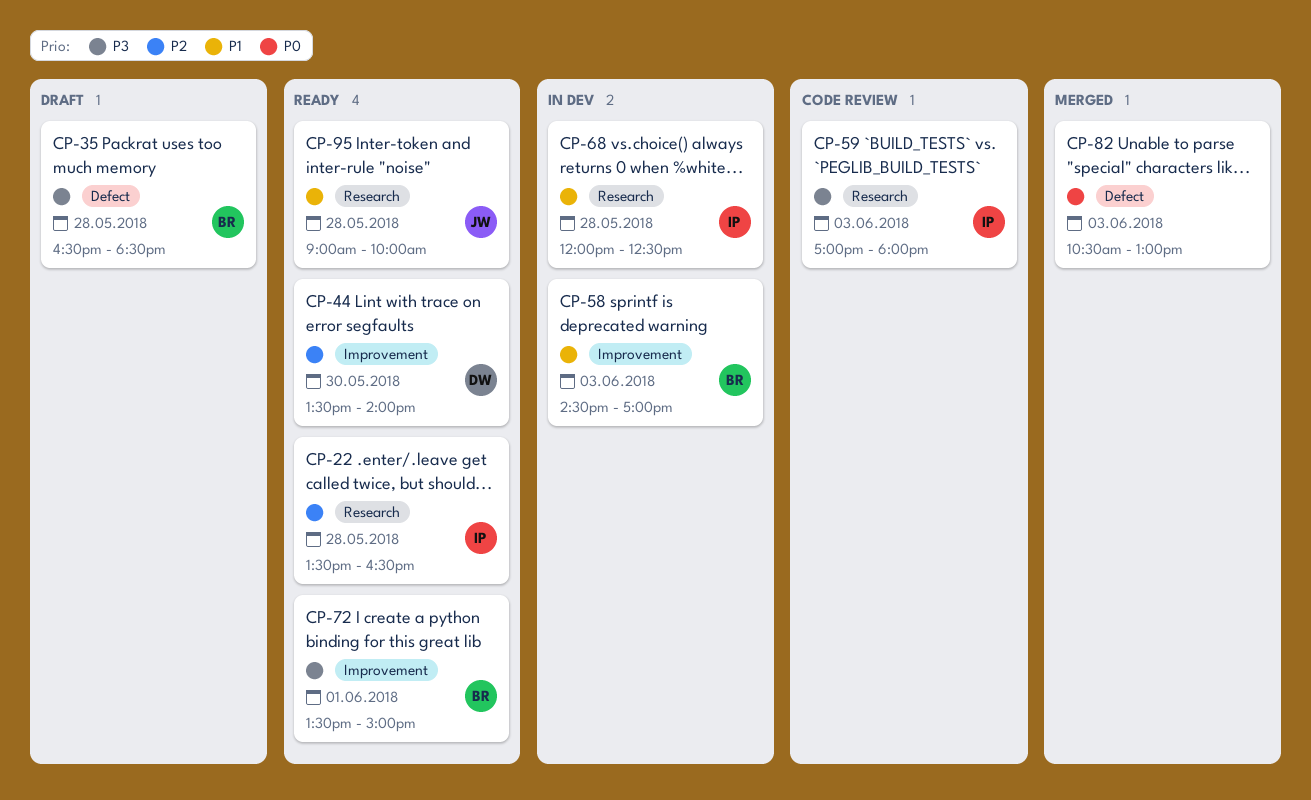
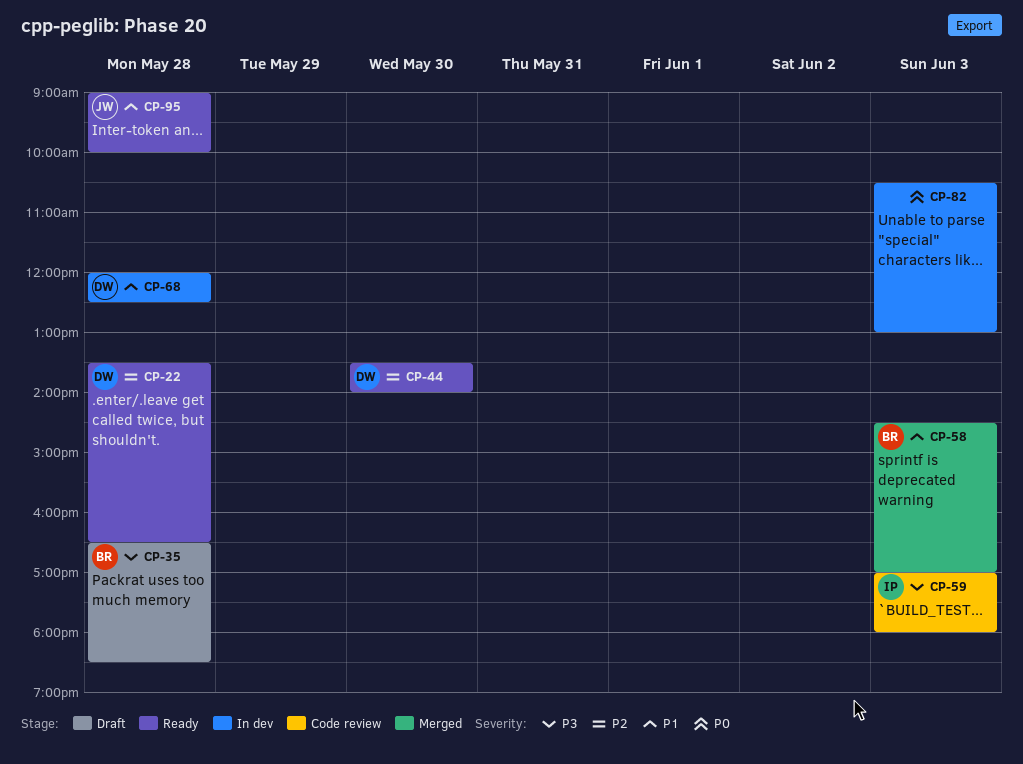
CP-22, owner: IP -> DW
CP-58, status: In dev -> Merged
CP-68, owner: IP -> DW
CP-72: present -> none
CP-82, status: Merged -> In dev

